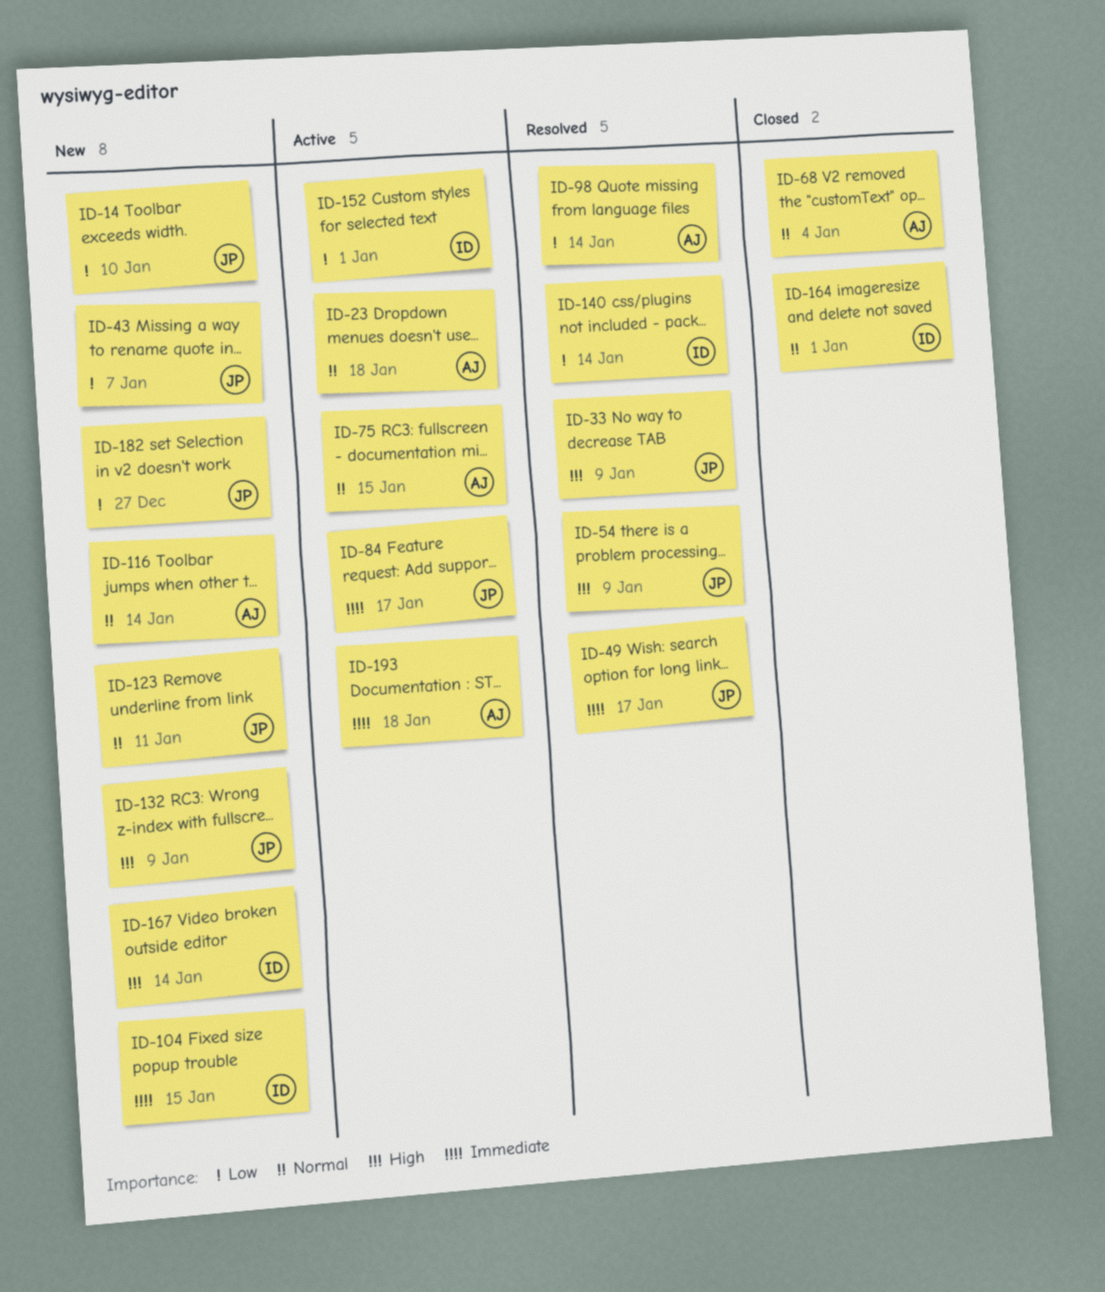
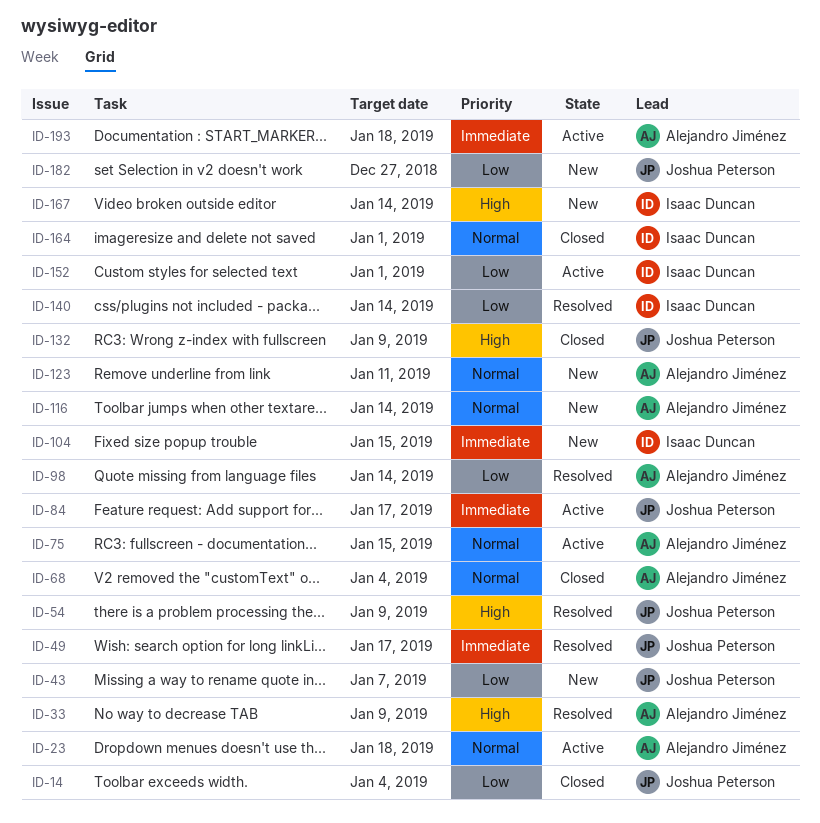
ID-14, status: New -> Closed
ID-14, due: Jan 10 -> Jan 4
ID-33, owner: Joshua Peterson -> Alejandro Jiménez
ID-123, owner: Joshua Peterson -> Alejandro Jiménez
ID-132, status: New -> Closed

